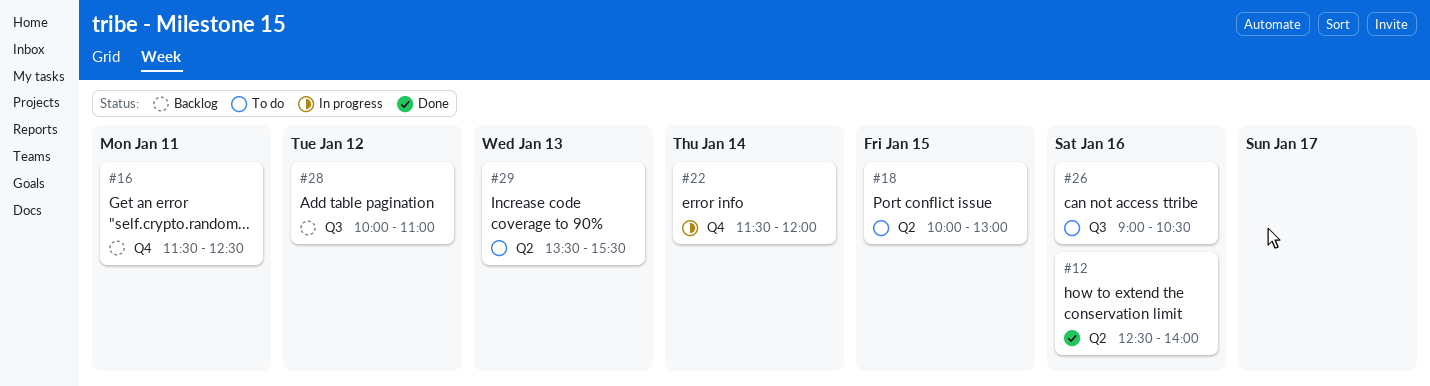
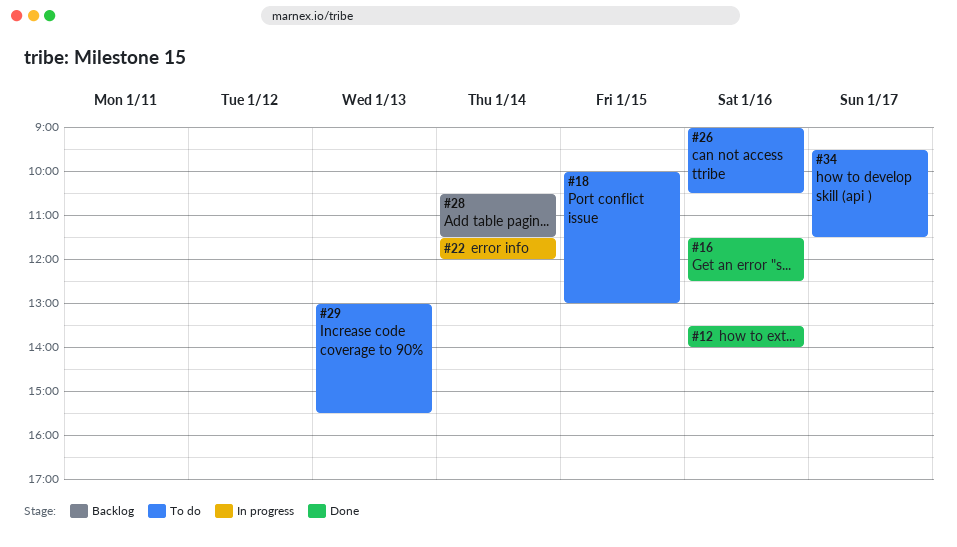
#12, begins: 12:30 -> 13:30
#16, status: Backlog -> Done
#16, day: Jan 11 -> Jan 16
#28, day: Jan 12 -> Jan 14
#28, begins: 10:00 -> 10:30
#28, ends: 11:00 -> 11:30
#29, begins: 13:30 -> 13:00
#34: none -> present

